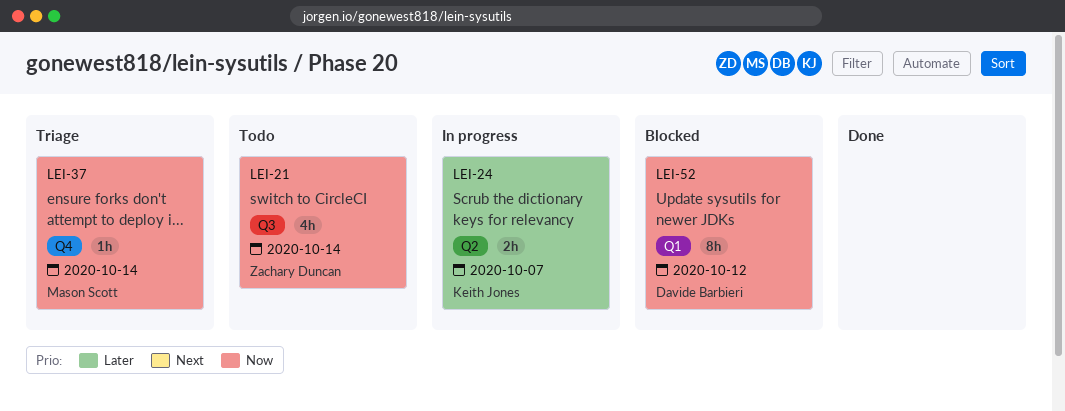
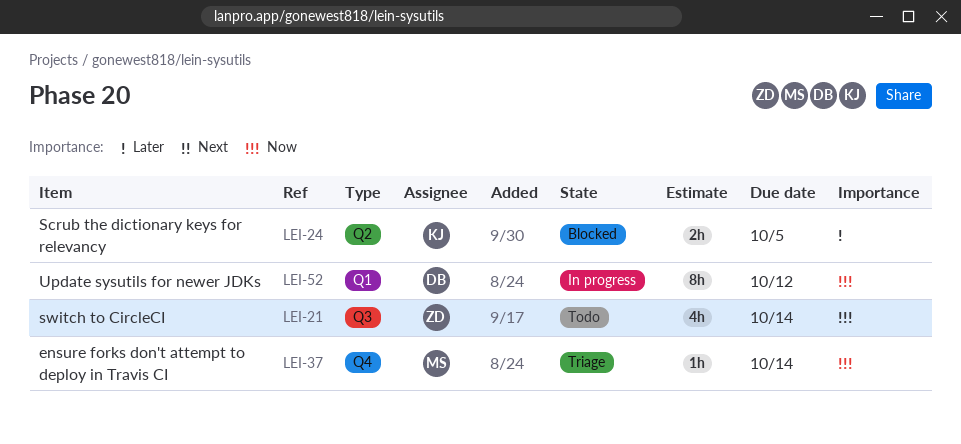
LEI-24, status: In progress -> Blocked
LEI-24, due: Oct 7 -> Oct 5
LEI-52, status: Blocked -> In progress

